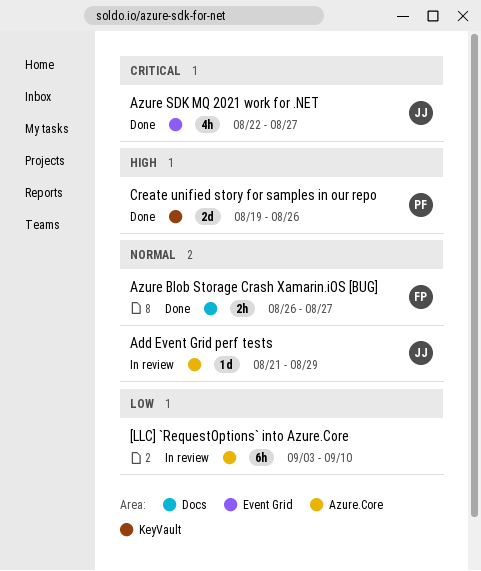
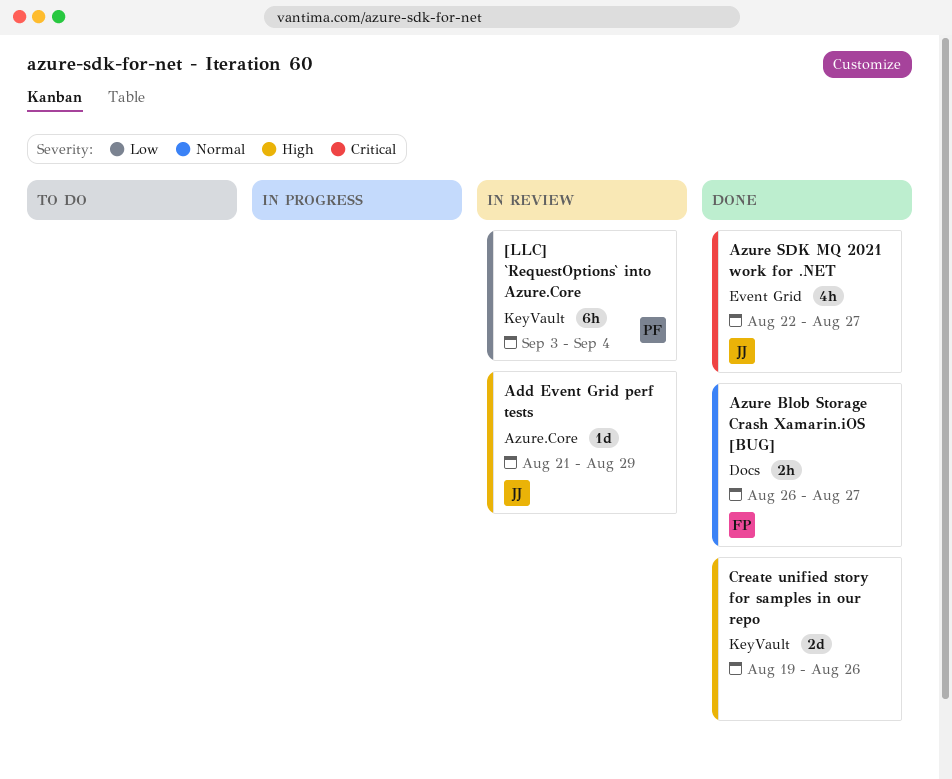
[LLC] `RequestOptions` into Azure.Core, owner: none -> PF
[LLC] `RequestOptions` into Azure.Core, label: Azure.Core -> KeyVault
[LLC] `RequestOptions` into Azure.Core, due: Sep 10 -> Sep 4
Add Event Grid perf tests, priority: Normal -> High
Create unified story for samples in our repo, owner: PF -> none

